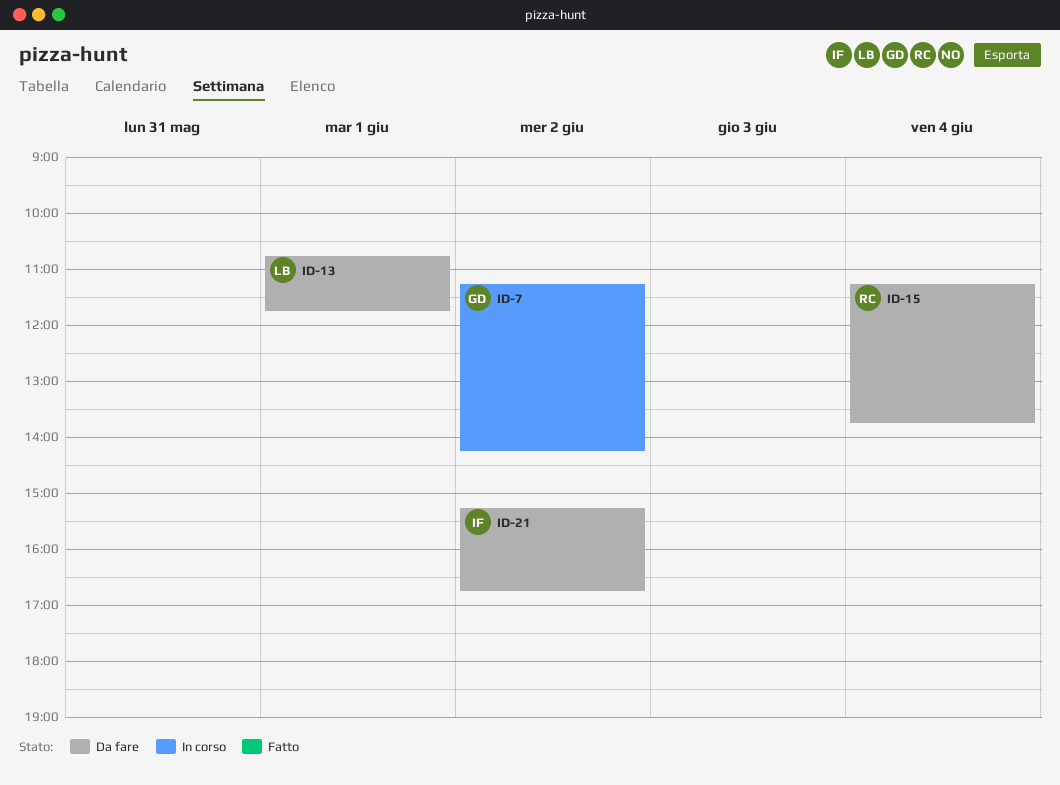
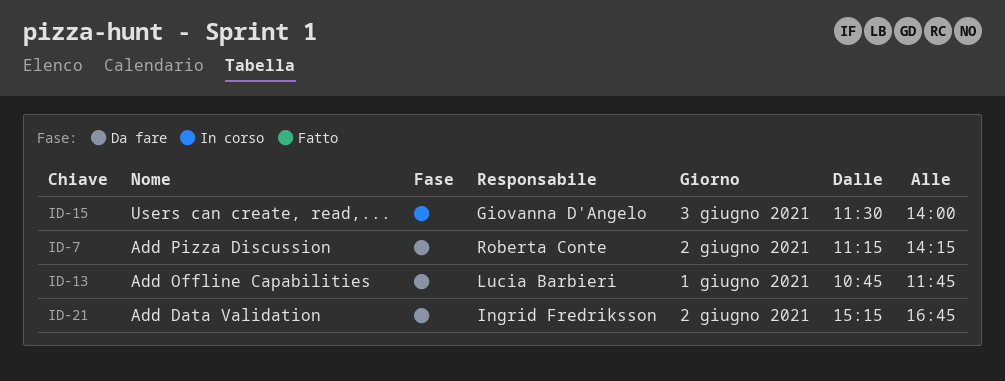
ID-7, status: In corso -> Da fare
ID-7, owner: Giovanna D'Angelo -> Roberta Conte
ID-15, status: Da fare -> In corso
ID-15, owner: Roberta Conte -> Giovanna D'Angelo
ID-15, day: Jun 4 -> Jun 3
ID-15, begins: 11:15 -> 11:30
ID-15, ends: 13:45 -> 14:00

